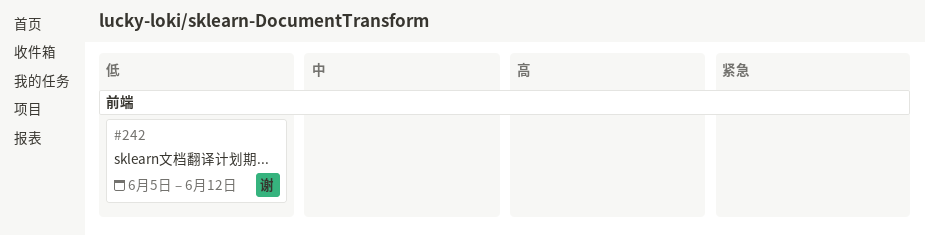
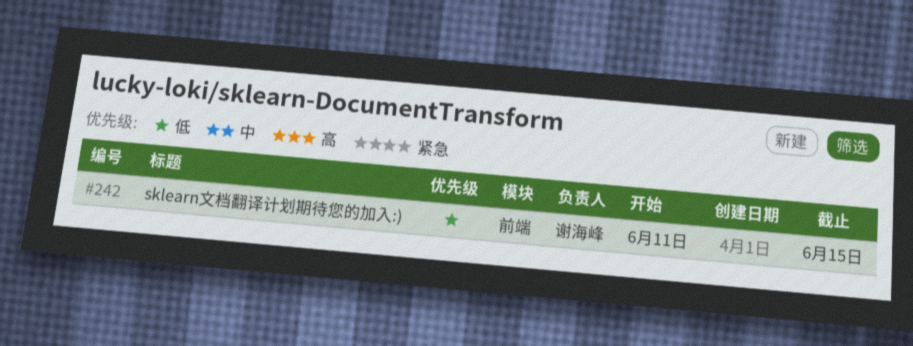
#242, start: Jun 5 -> Jun 11
#242, due: Jun 12 -> Jun 15

